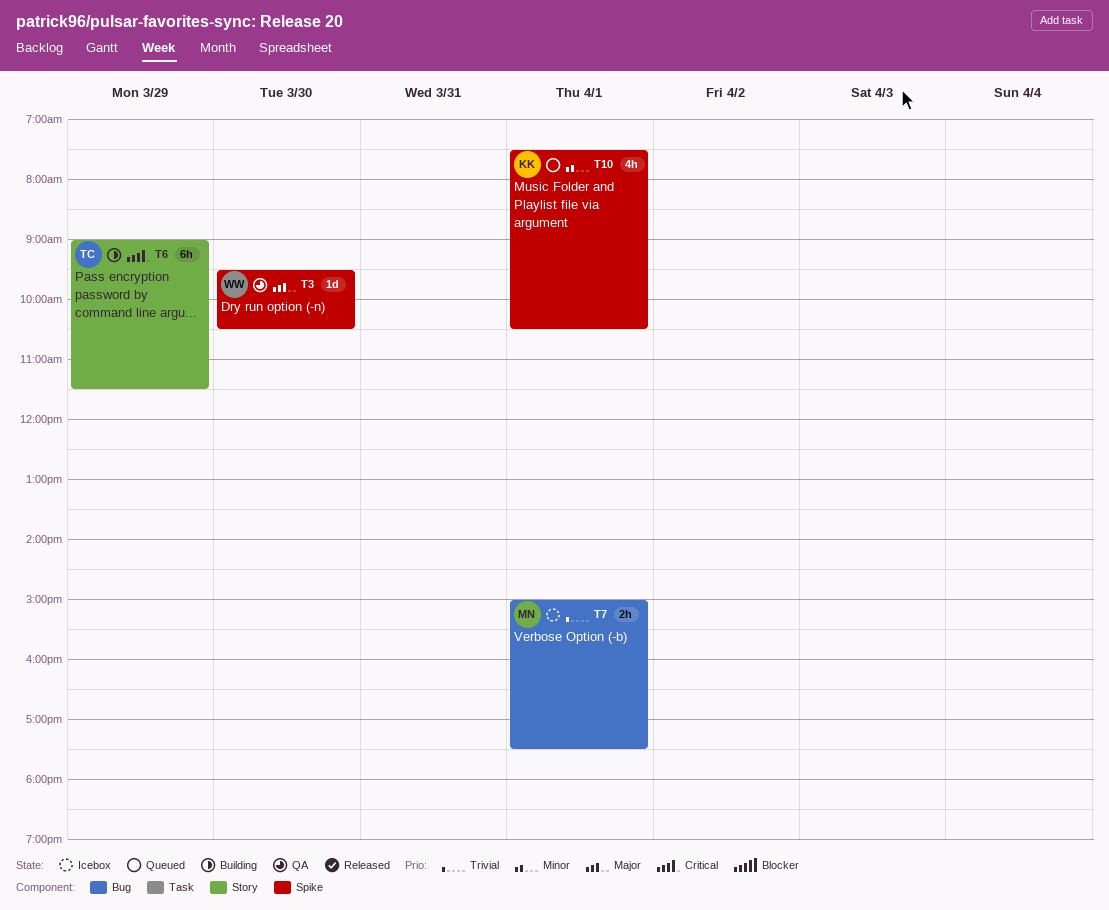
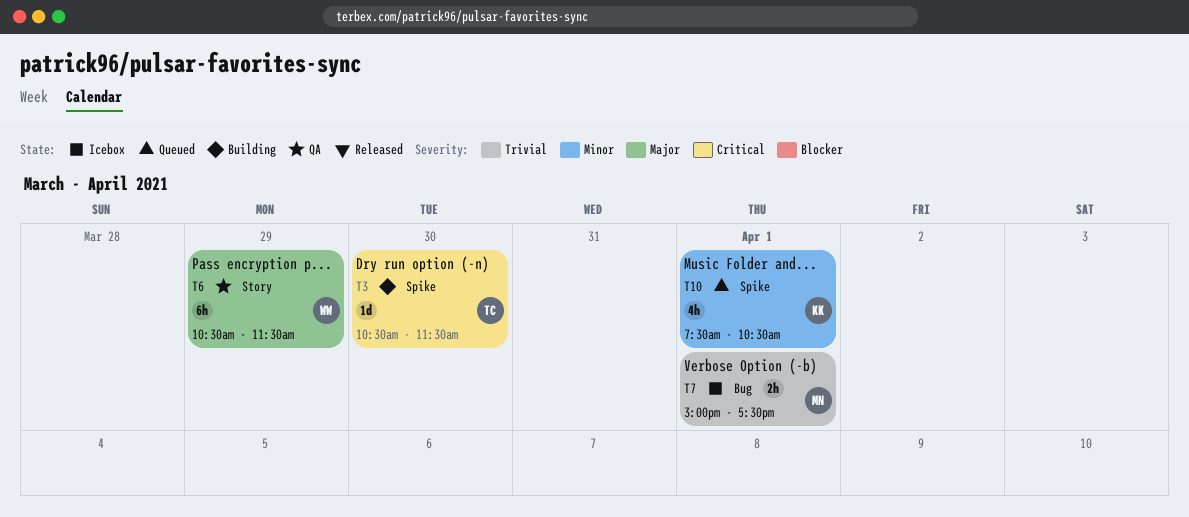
T3, status: QA -> Building
T3, owner: WW -> TC
T3, priority: Major -> Critical
T3, begins: 09:30 -> 10:30
T3, ends: 10:30 -> 11:30
T6, status: Building -> QA
T6, owner: TC -> WW
T6, priority: Critical -> Major
T6, begins: 09:00 -> 10:30

